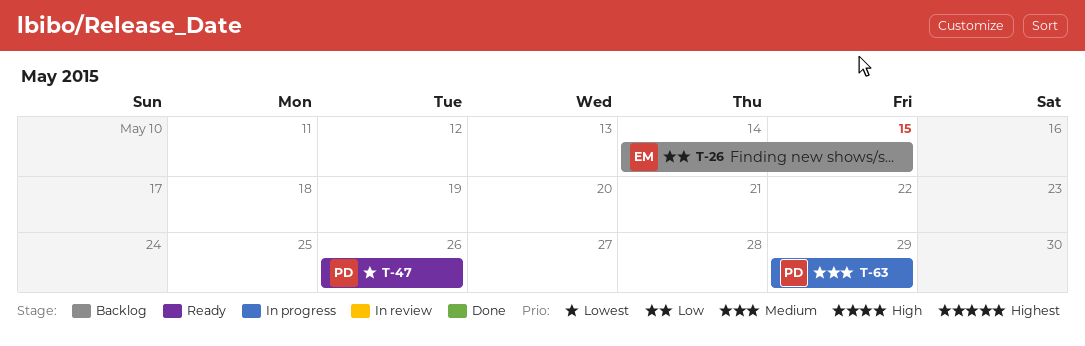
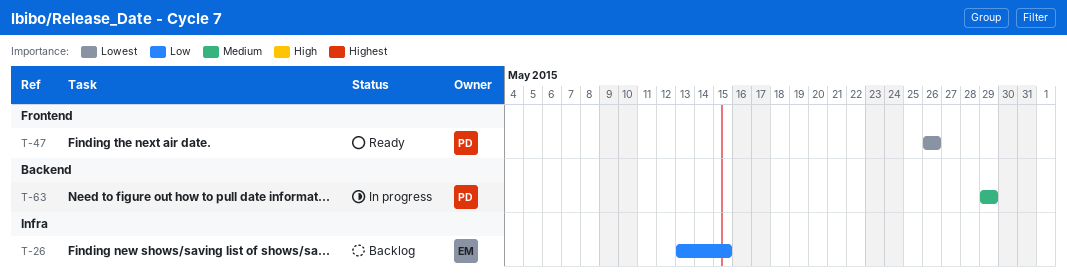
T-26, start: May 14 -> May 13

